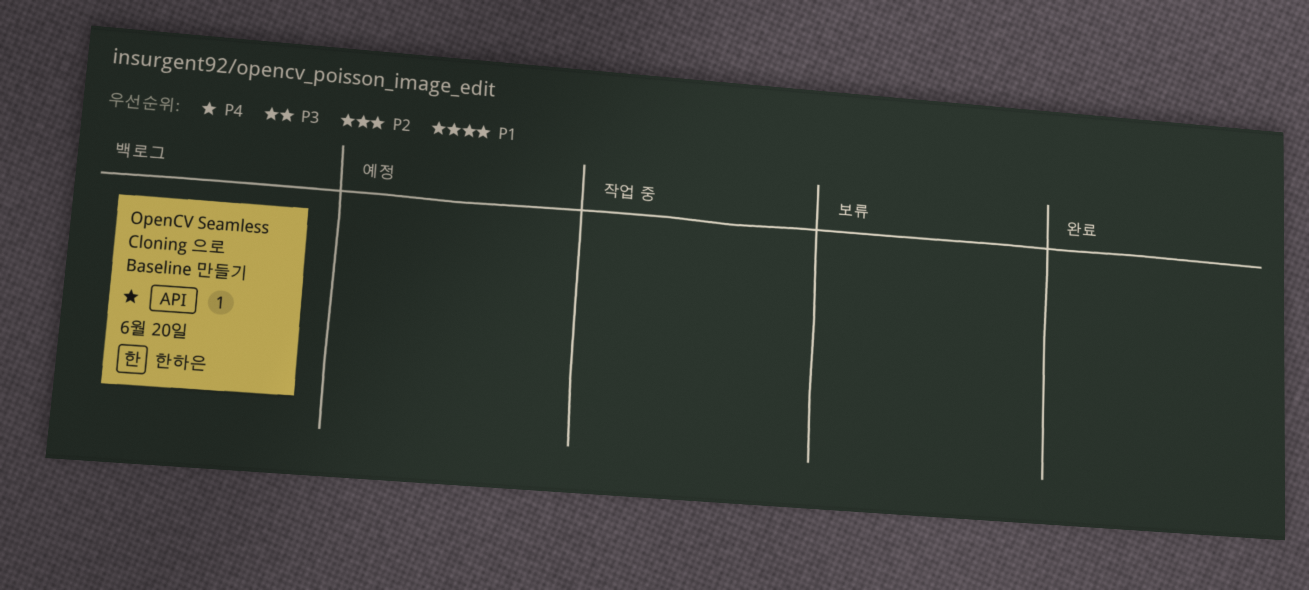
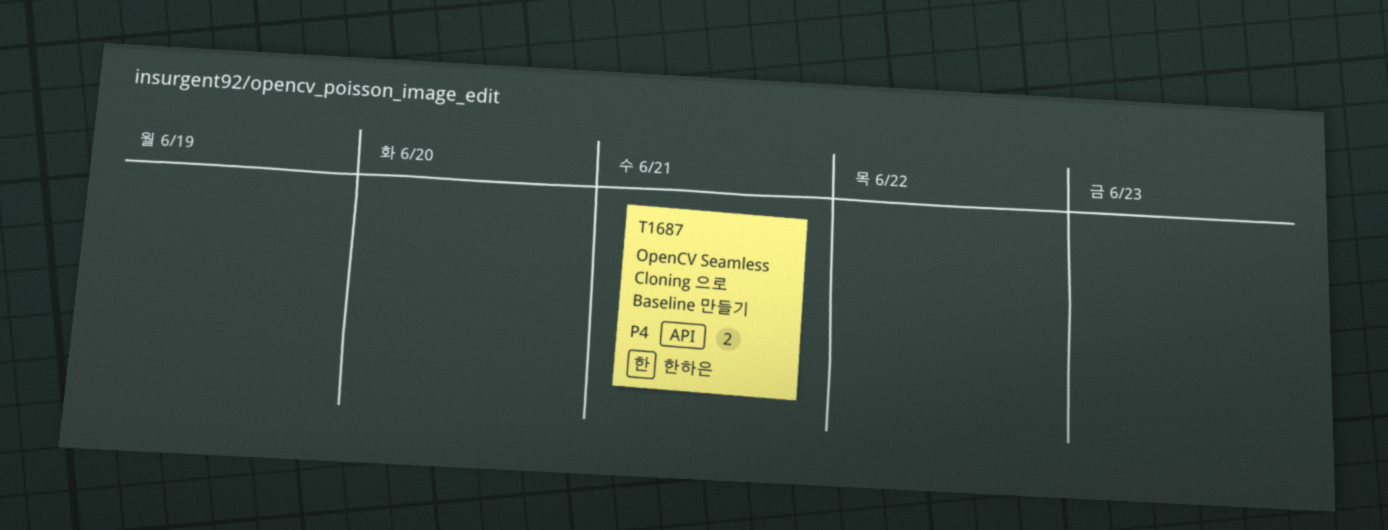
OpenCV Seamless Cloning 으로 Baseline 만들기, estimate: 1 -> 2
OpenCV Seamless Cloning 으로 Baseline 만들기, due: Jun 20 -> Jun 21

